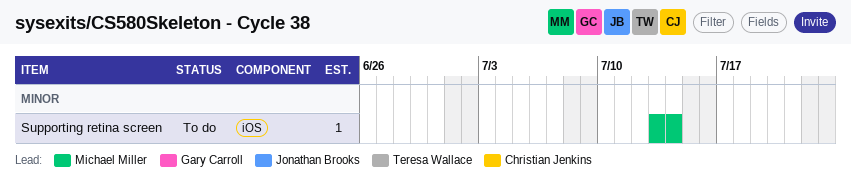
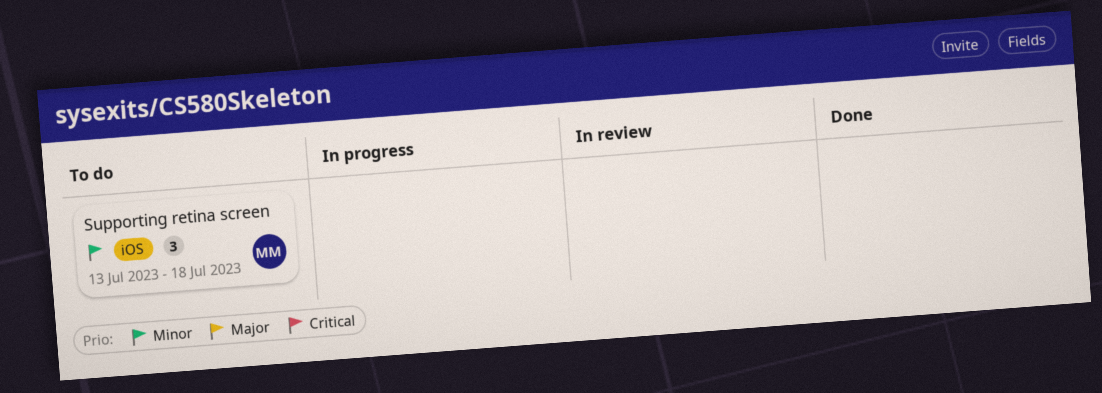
Supporting retina screen, estimate: 1 -> 3
Supporting retina screen, due: Jul 14 -> Jul 18

